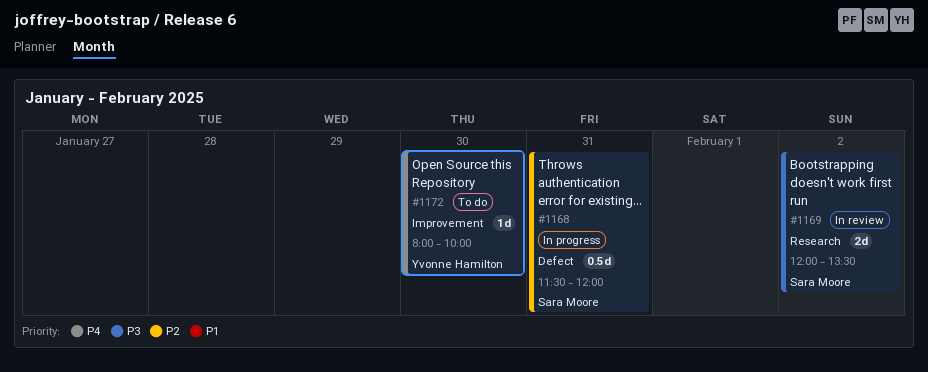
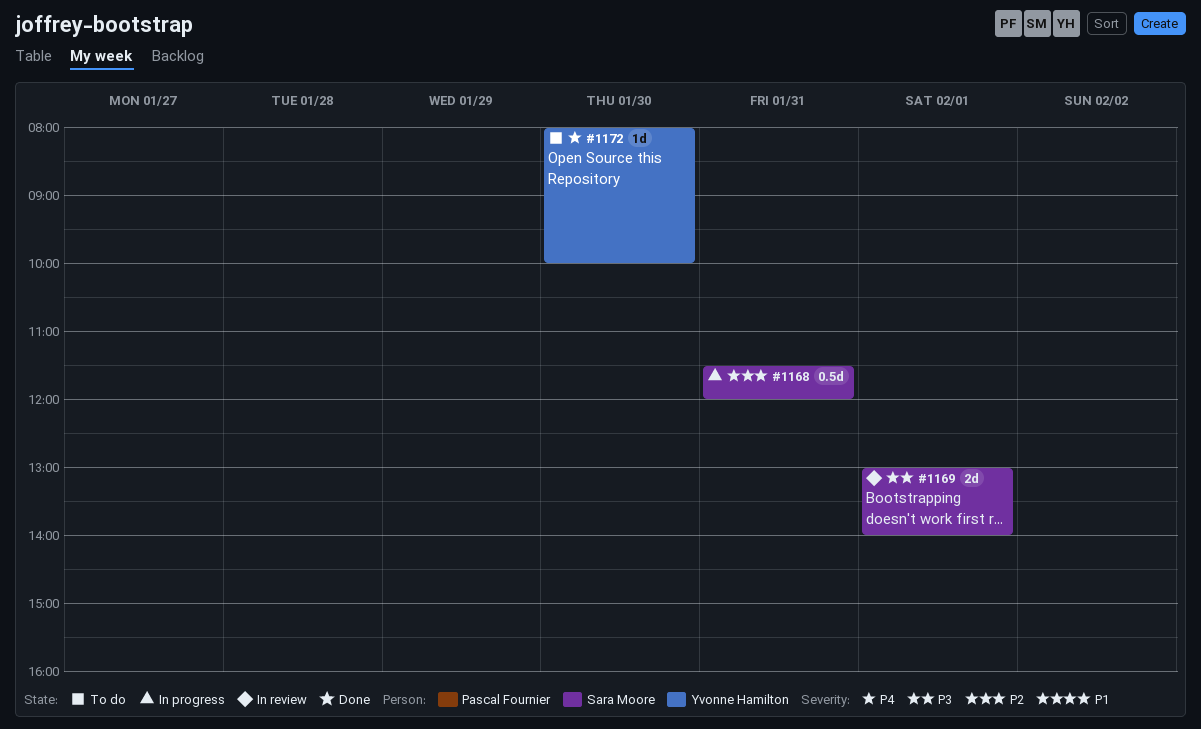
#1169, day: Feb 2 -> Feb 1
#1169, begins: 12:00 -> 13:00
#1169, ends: 13:30 -> 14:00

